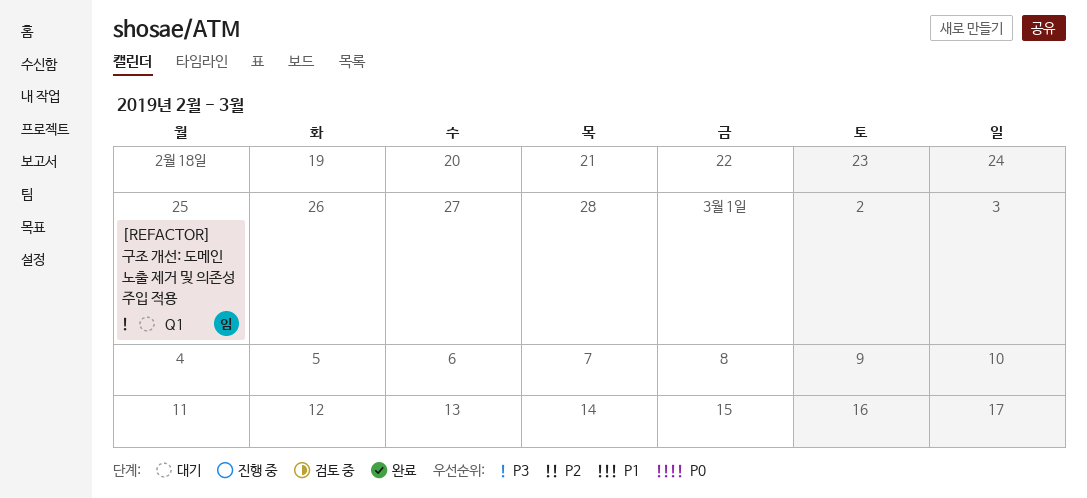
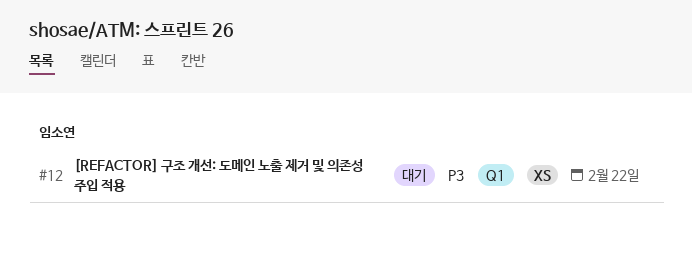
[REFACTOR] 구조 개선: 도메인 노출 제거 및 의존성 주입 적용, due: Feb 25 -> Feb 22

